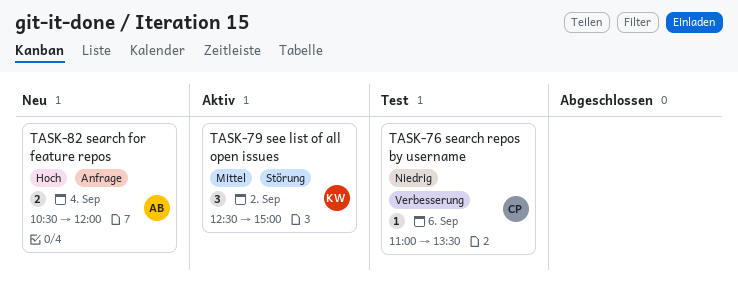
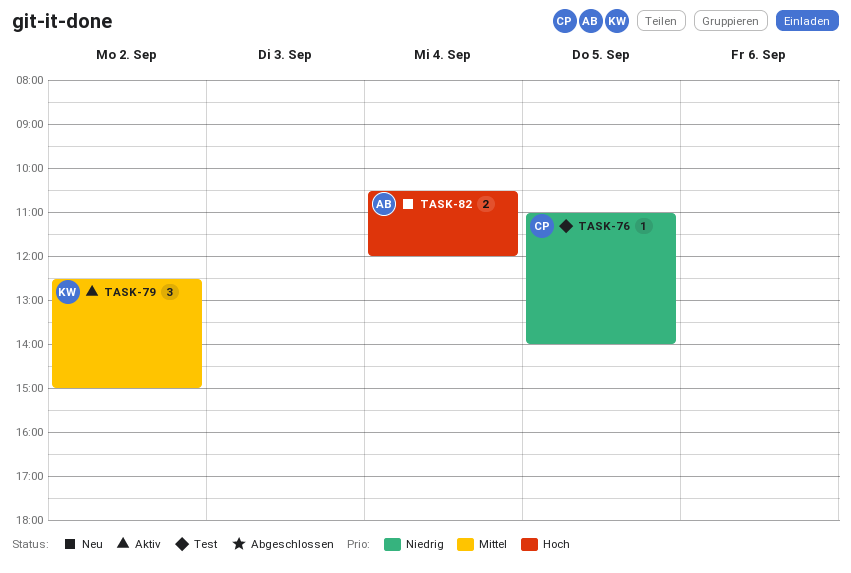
TASK-76, day: Sep 6 -> Sep 5
TASK-76, ends: 13:30 -> 14:00

